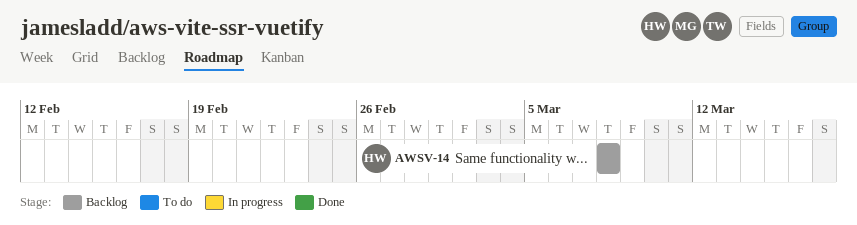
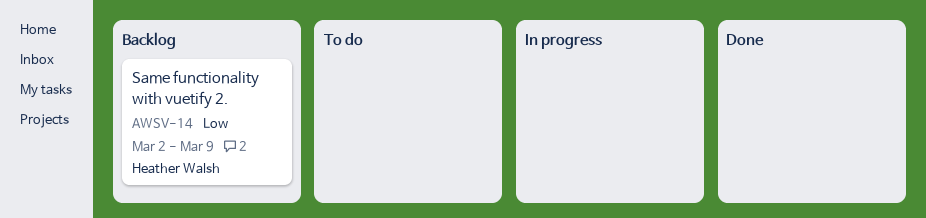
AWSV-14, start: Mar 8 -> Mar 2
AWSV-14, due: Mar 8 -> Mar 9

